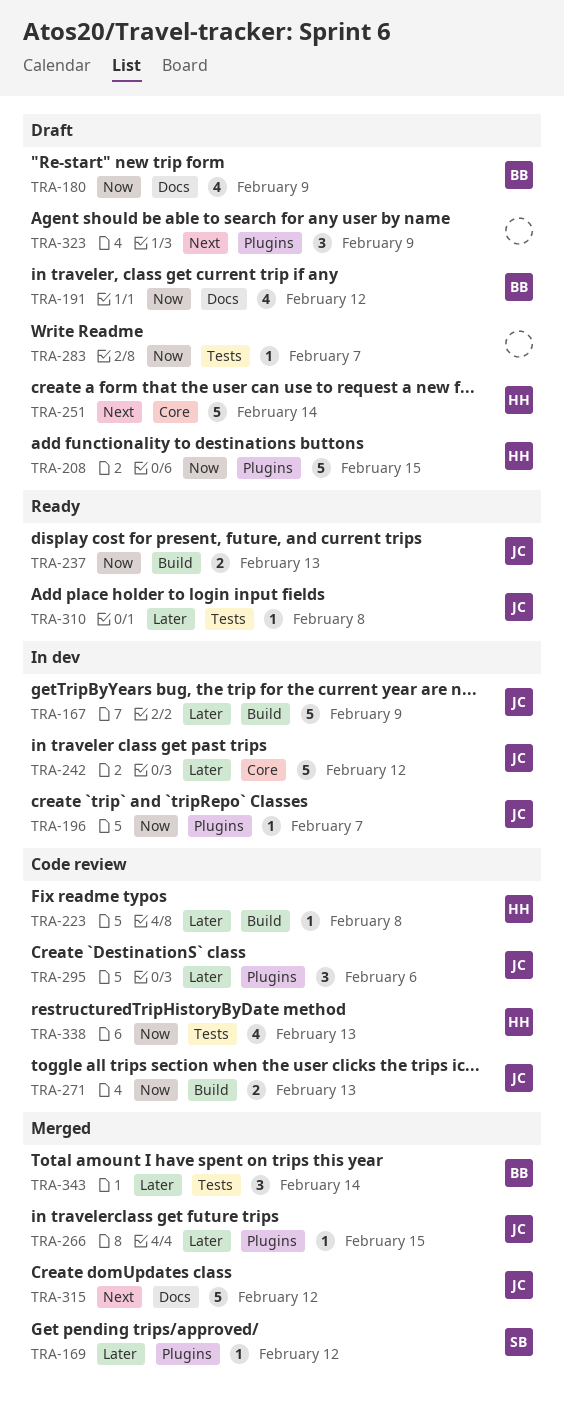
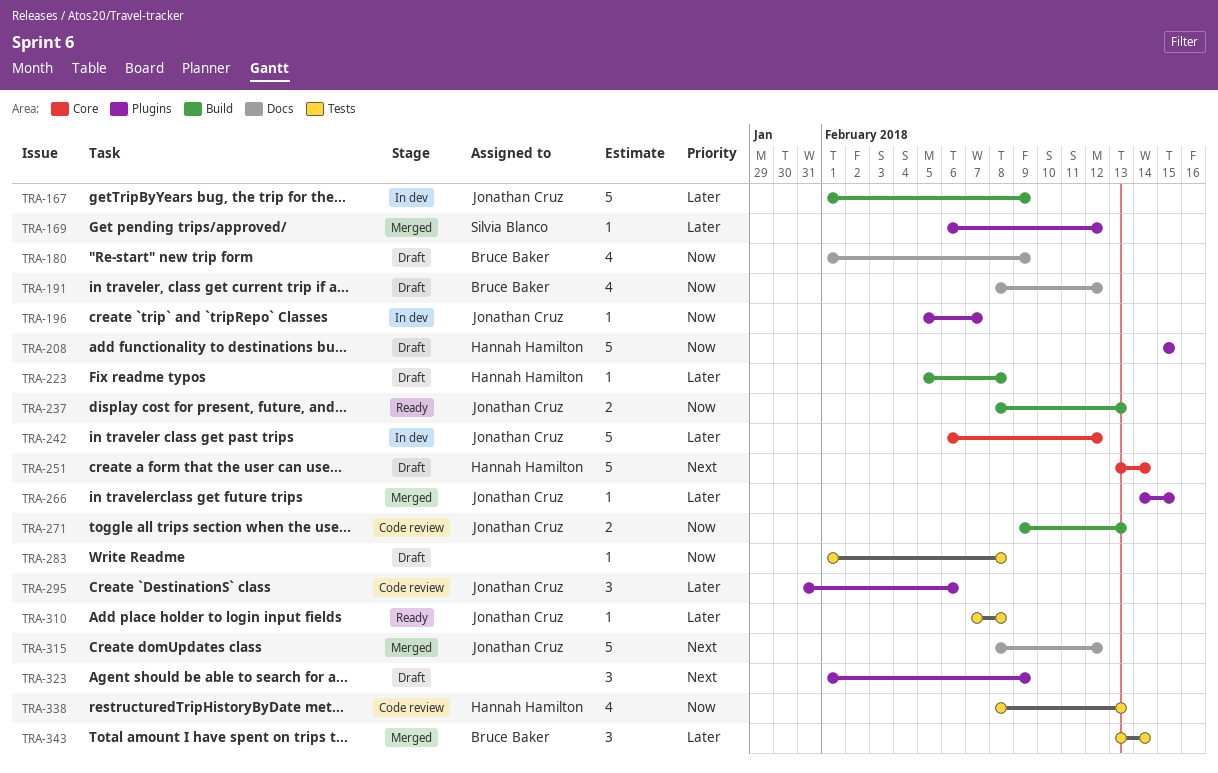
TRA-223, status: Code review -> Draft
TRA-283, due: Feb 7 -> Feb 8

